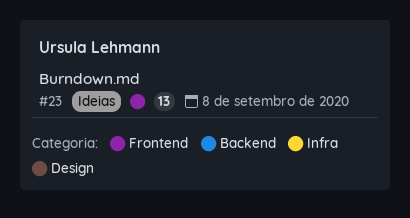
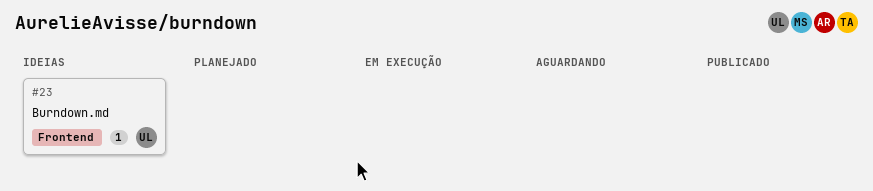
#23, estimate: 13 -> 1

